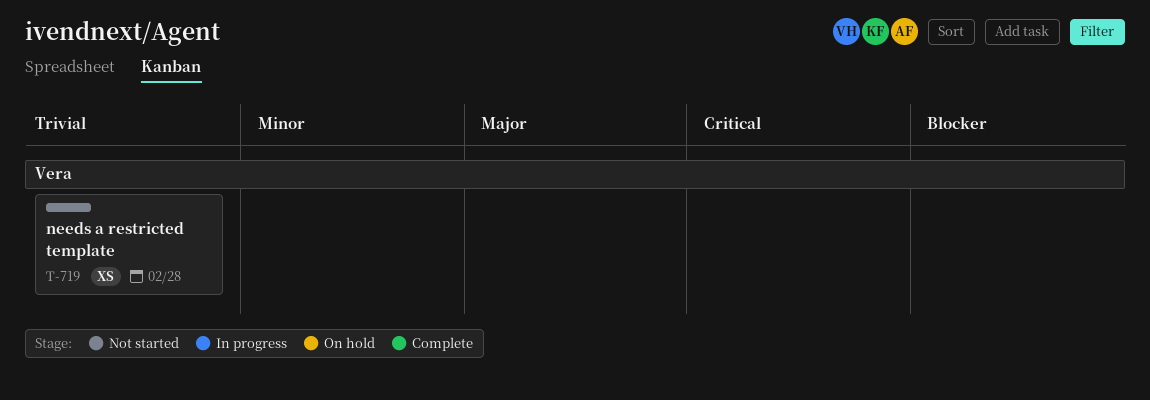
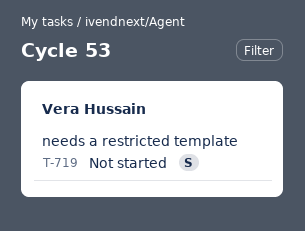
T-719, estimate: XS -> S

